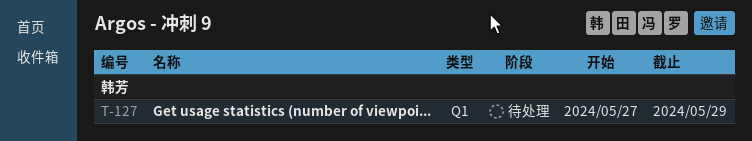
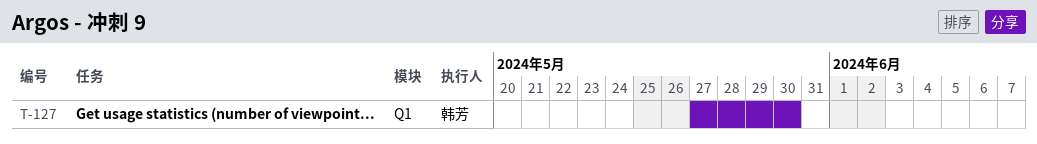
T-127, due: May 29 -> May 30

